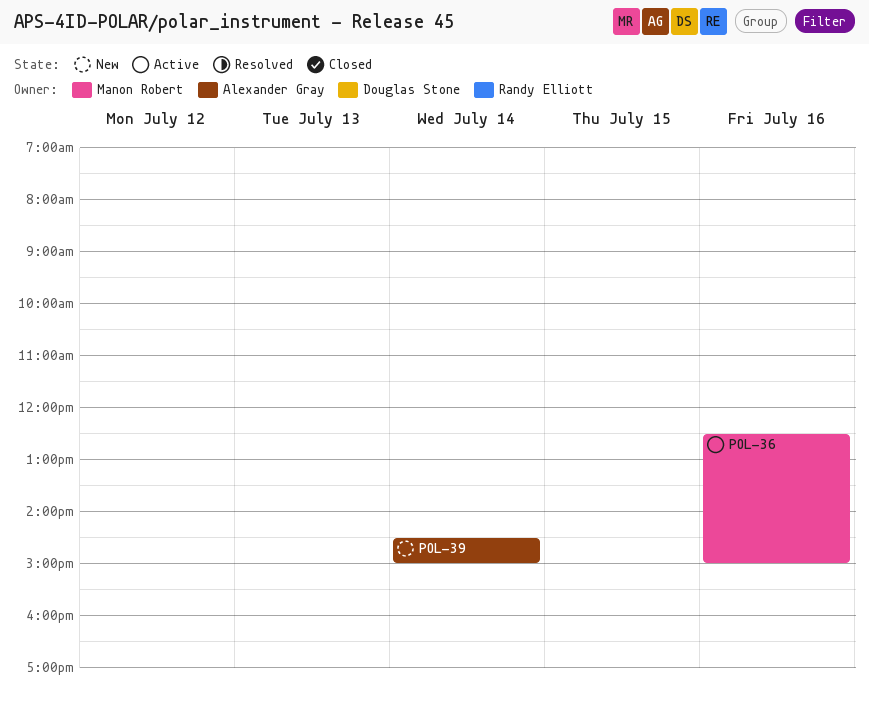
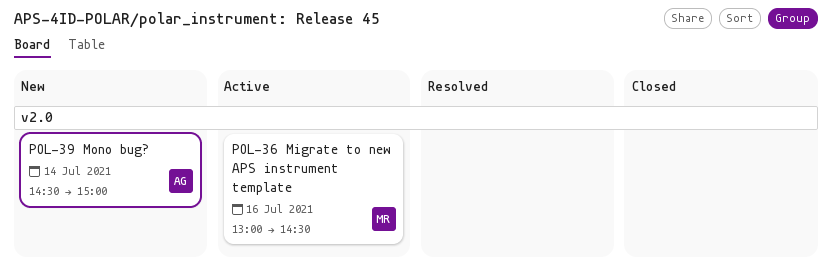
POL-36, begins: 12:30 -> 13:00
POL-36, ends: 15:00 -> 14:30

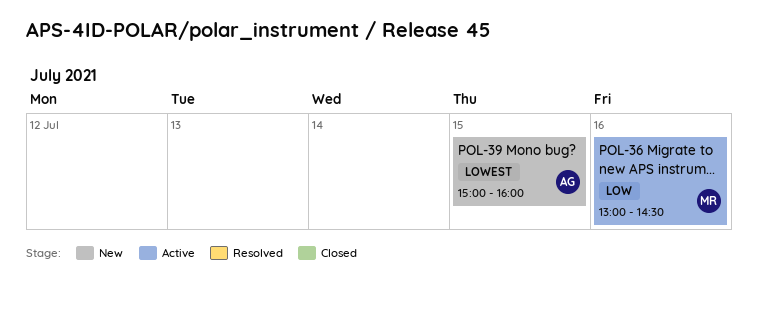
POL-39, day: Jul 14 -> Jul 15
POL-39, begins: 14:30 -> 15:00
POL-39, ends: 15:00 -> 16:00

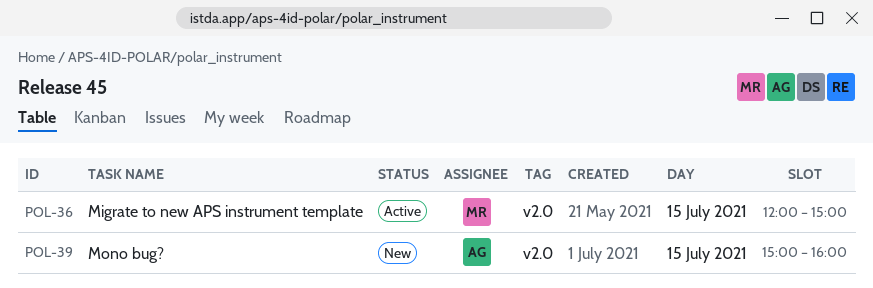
POL-36, day: Jul 16 -> Jul 15
POL-36, begins: 13:00 -> 12:00
POL-36, ends: 14:30 -> 15:00

